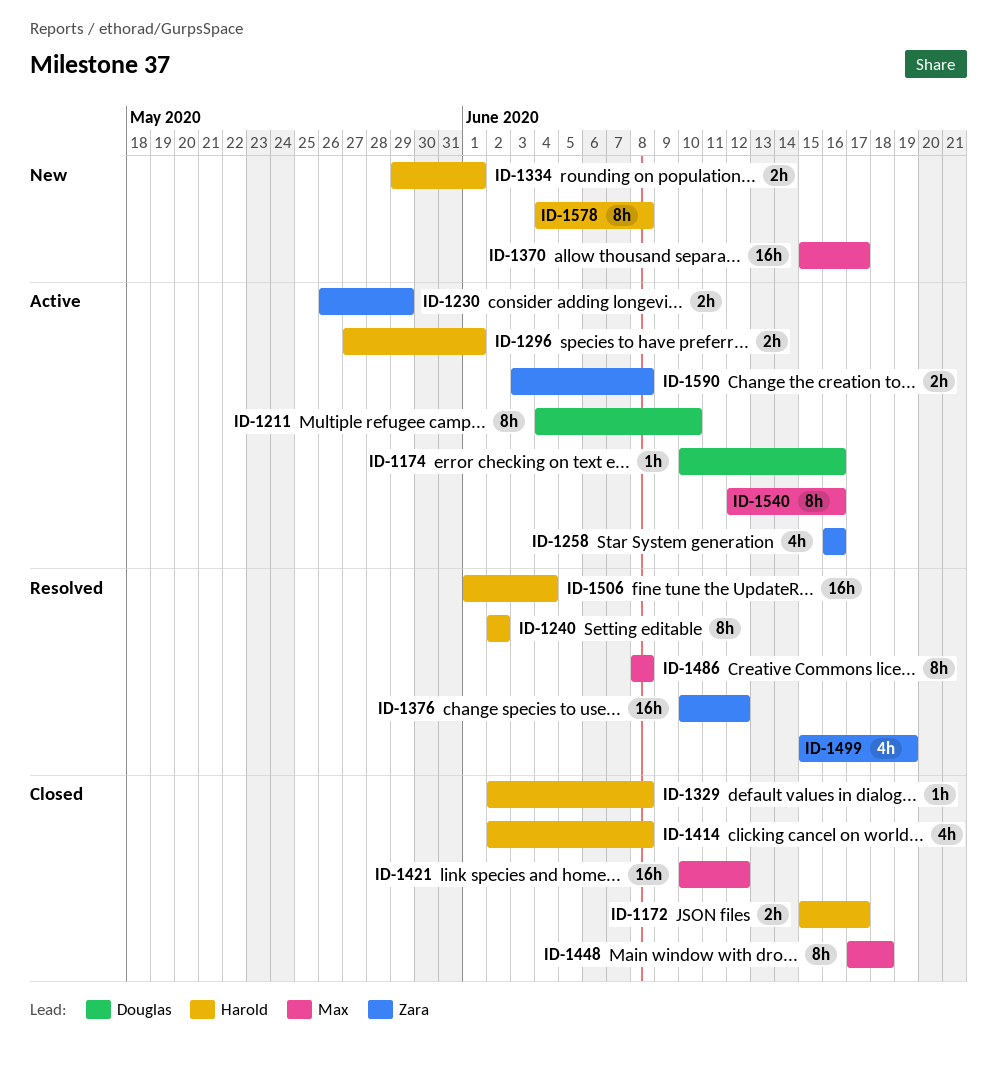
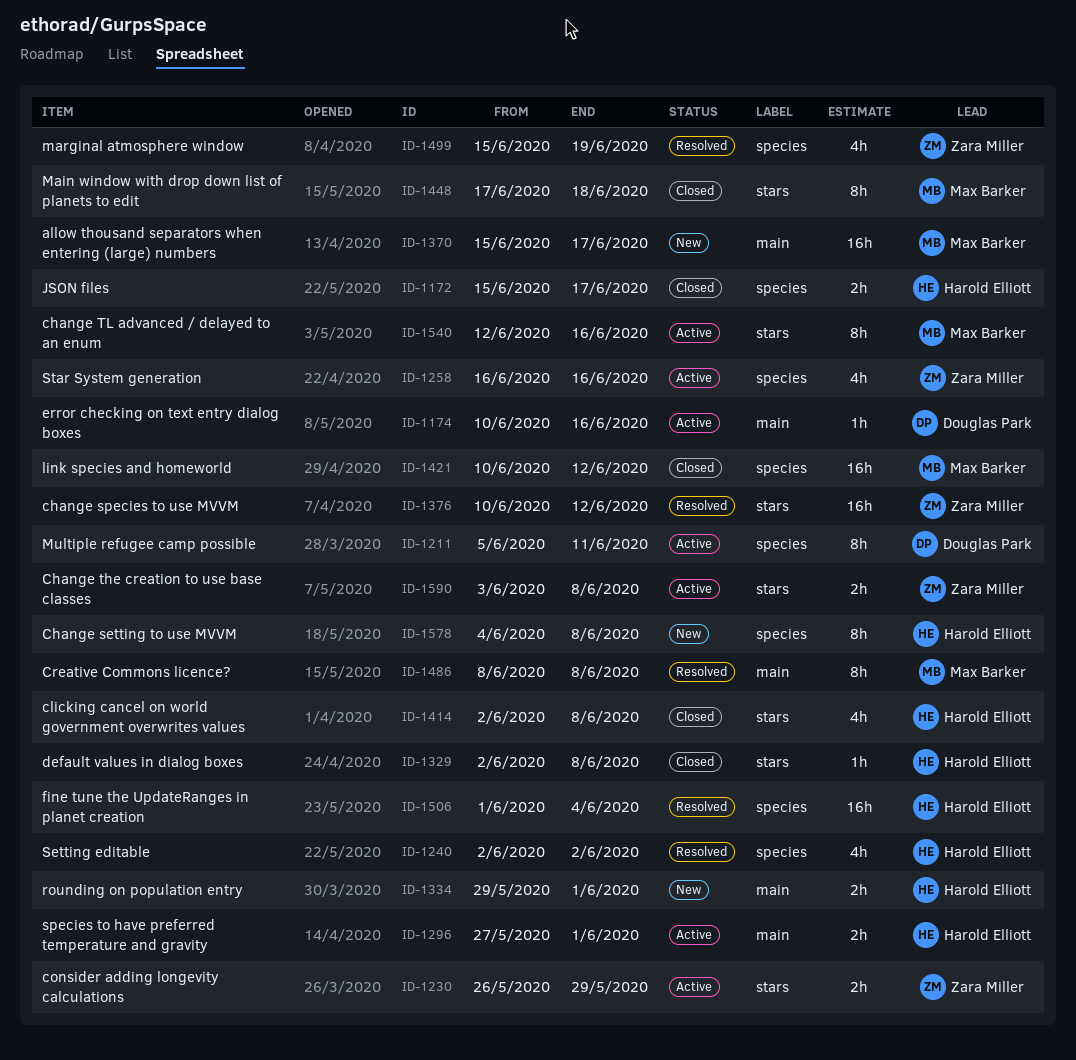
ID-1211, start: Jun 4 -> Jun 5
ID-1211, due: Jun 10 -> Jun 11
ID-1240, estimate: 8h -> 4h

